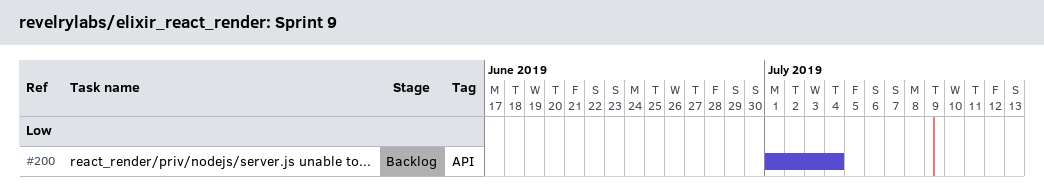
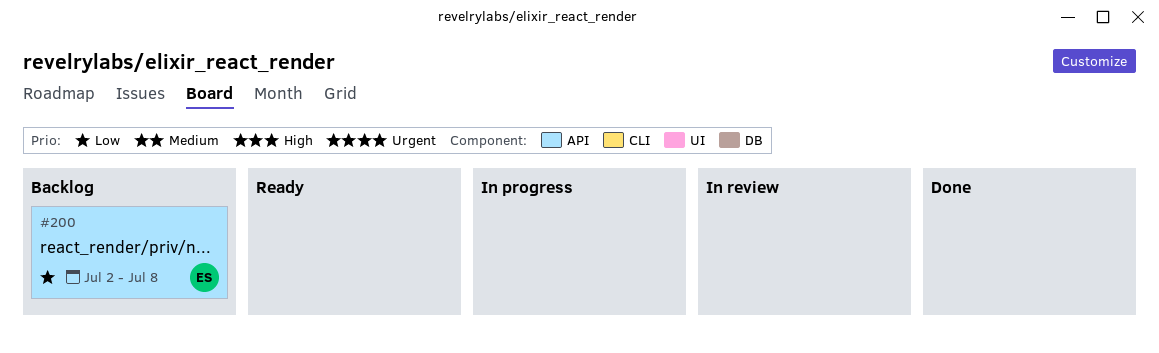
#200, start: Jul 1 -> Jul 2
#200, due: Jul 4 -> Jul 8

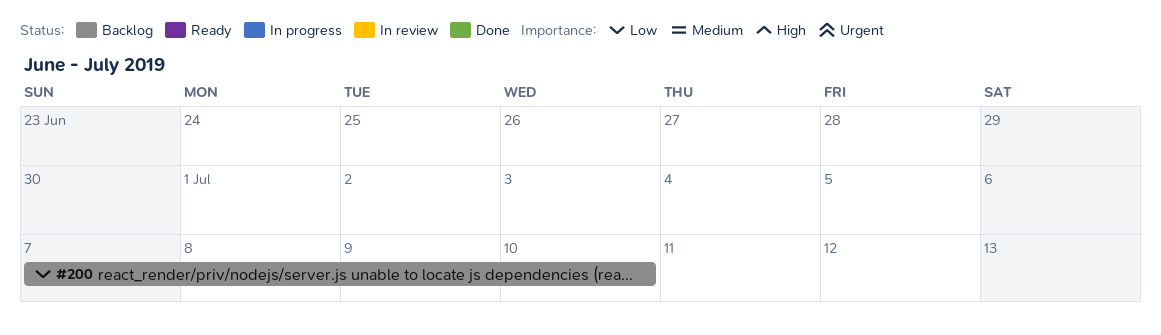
#200, start: Jul 2 -> Jul 7
#200, due: Jul 8 -> Jul 10

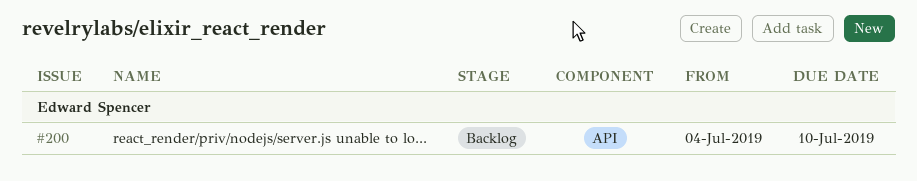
#200, start: Jul 7 -> Jul 4

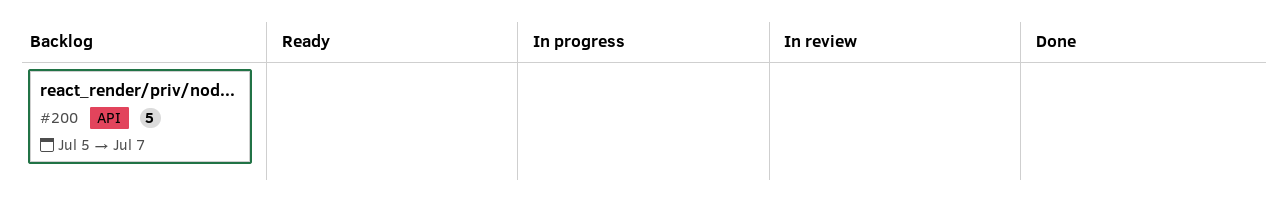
#200, start: Jul 4 -> Jul 5
#200, due: Jul 10 -> Jul 7

